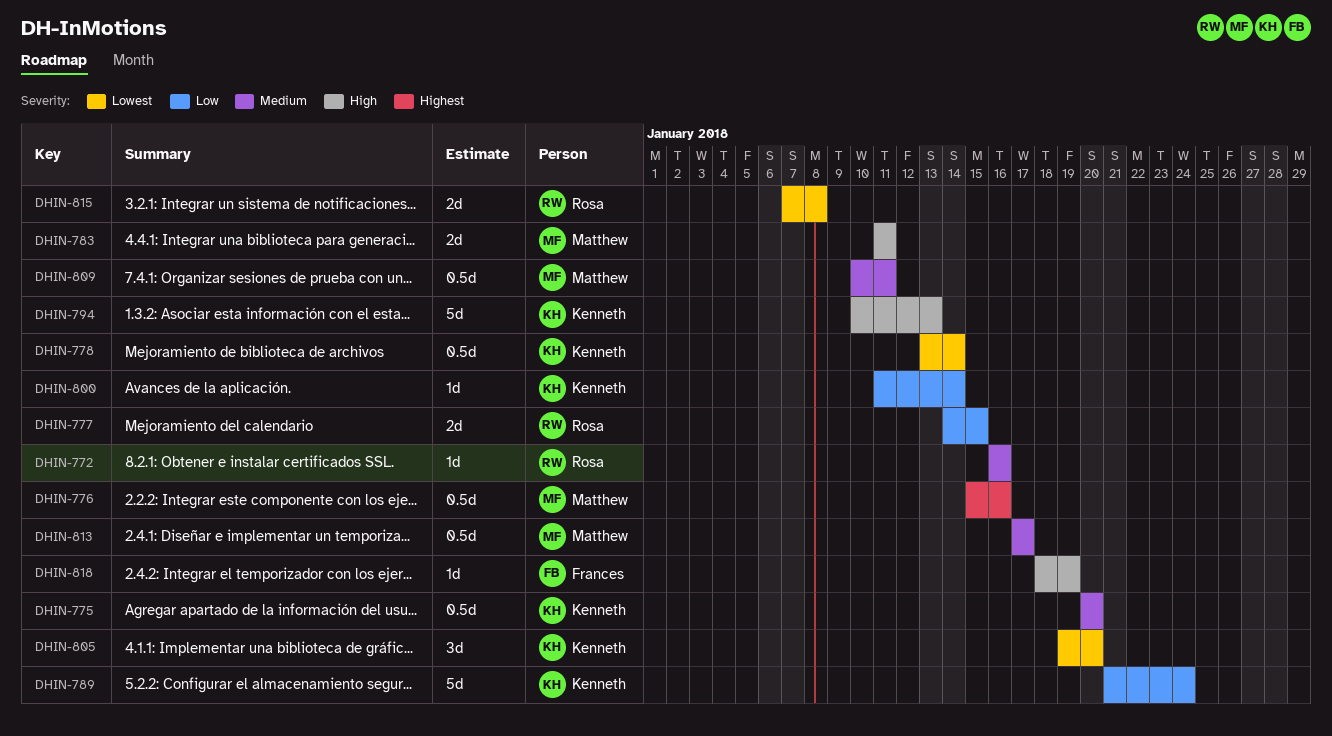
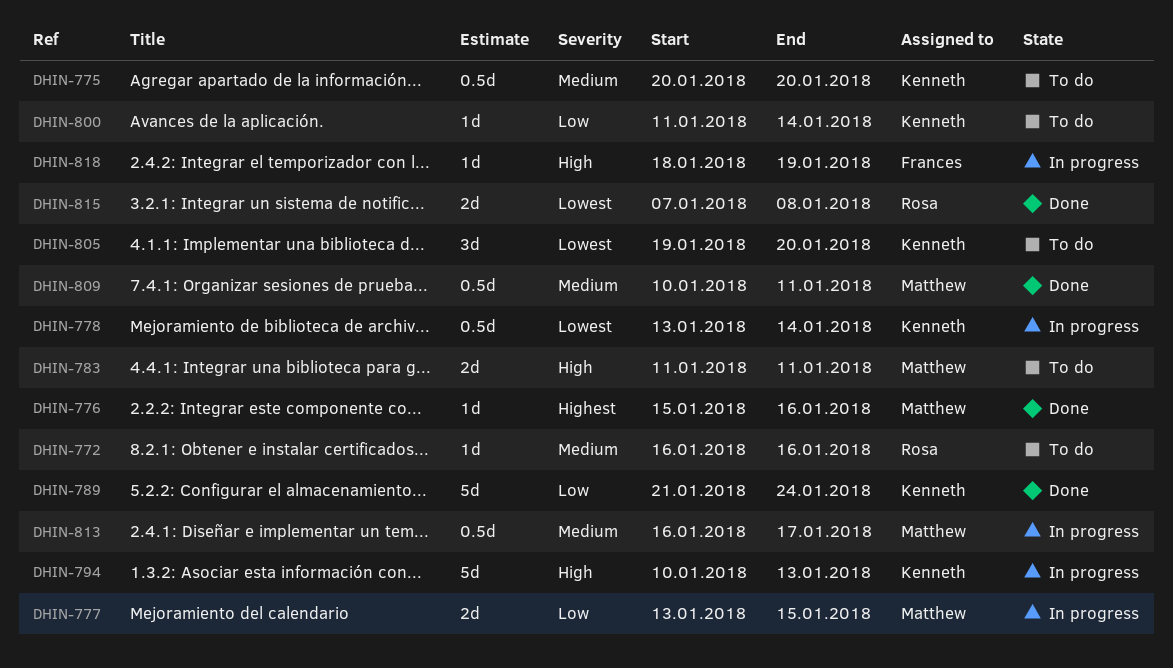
DHIN-776, estimate: 0.5d -> 1d
DHIN-777, owner: Rosa -> Matthew
DHIN-777, start: Jan 14 -> Jan 13
DHIN-813, start: Jan 17 -> Jan 16

